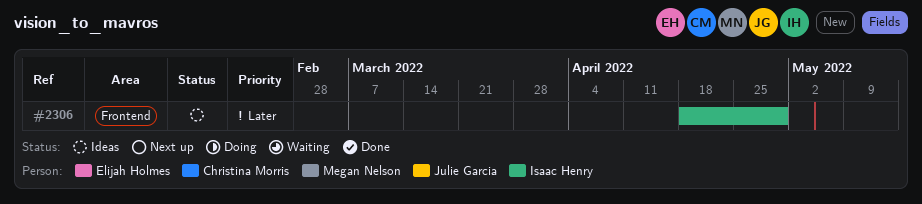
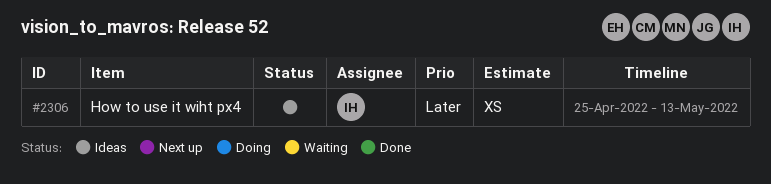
#2306, start: Apr 18 -> Apr 25
#2306, due: Apr 29 -> May 13

